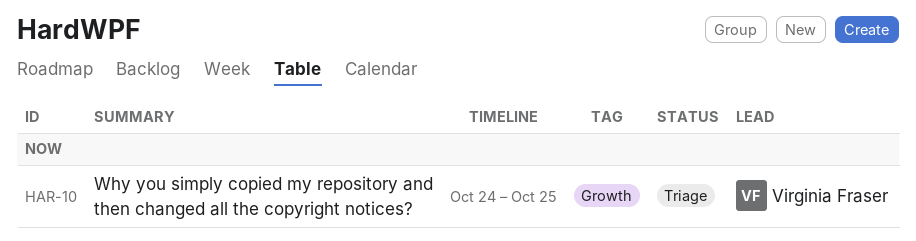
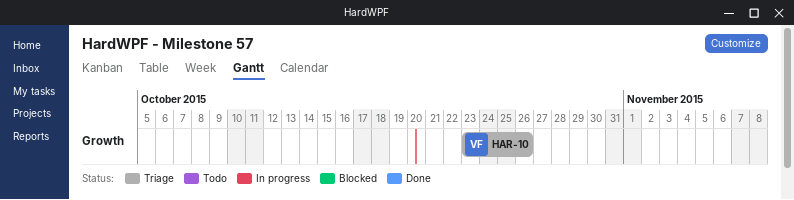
HAR-10, start: Oct 24 -> Oct 23
HAR-10, due: Oct 25 -> Oct 26

